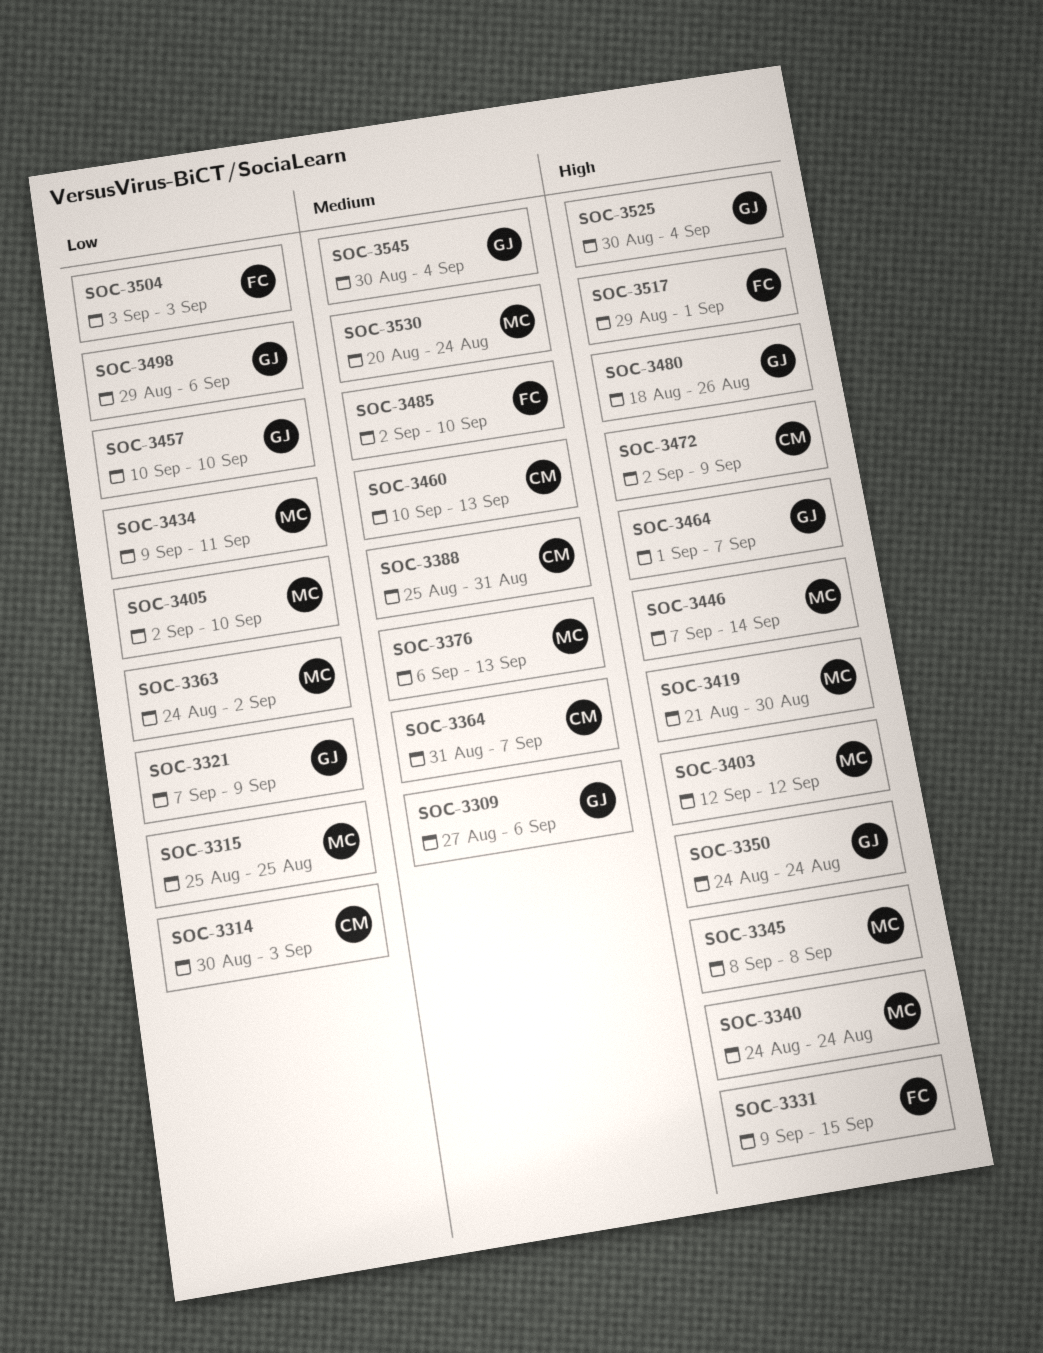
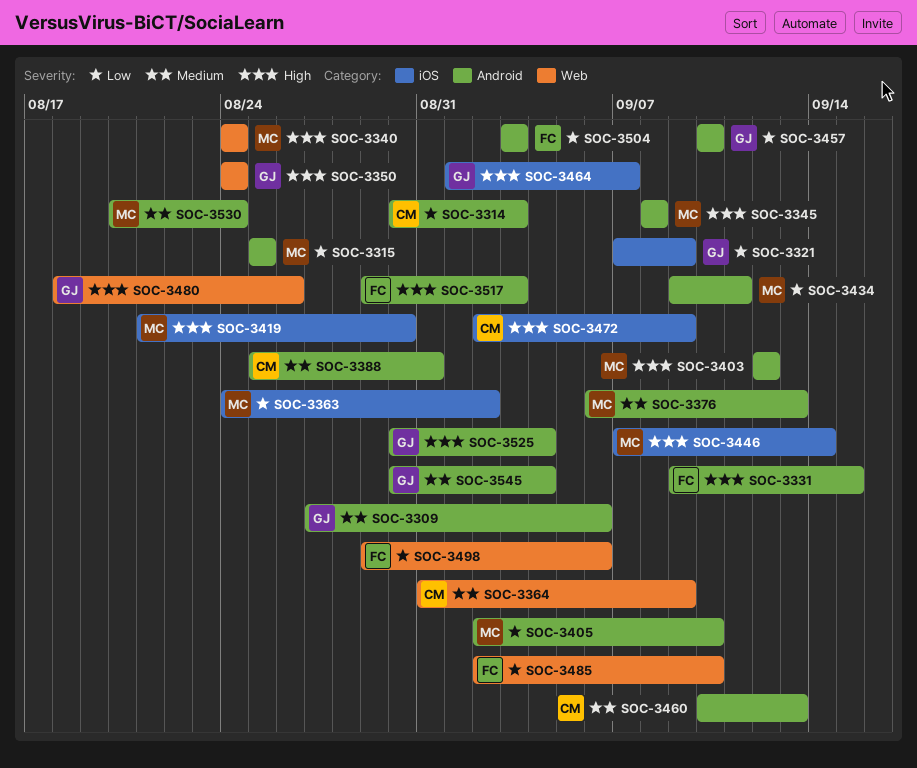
SOC-3364, due: Sep 7 -> Sep 9
SOC-3485, priority: Medium -> Low
SOC-3498, owner: GJ -> FC
SOC-3517, due: Sep 1 -> Sep 3

